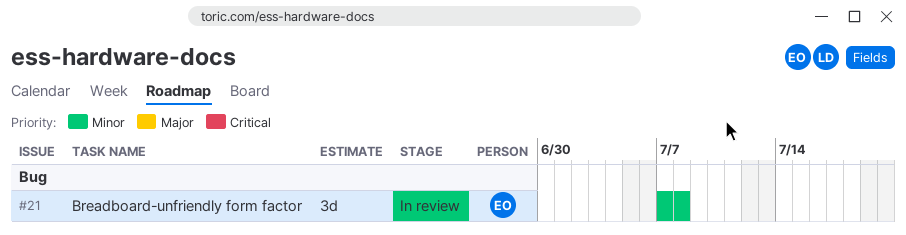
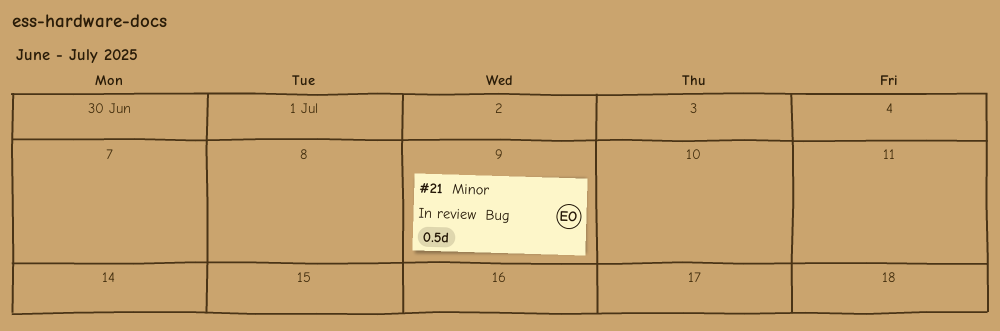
#21, estimate: 3d -> 0.5d
#21, due: Jul 8 -> Jul 9

